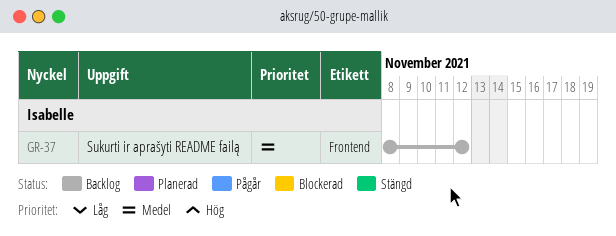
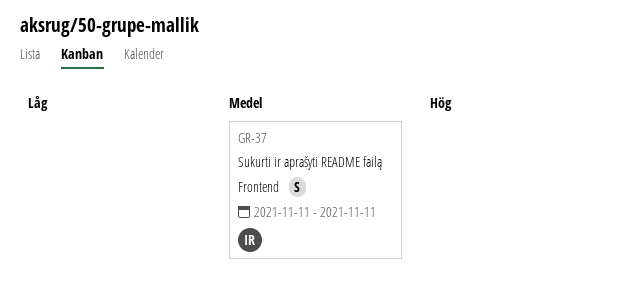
GR-37, start: Nov 8 -> Nov 11
GR-37, due: Nov 12 -> Nov 11

